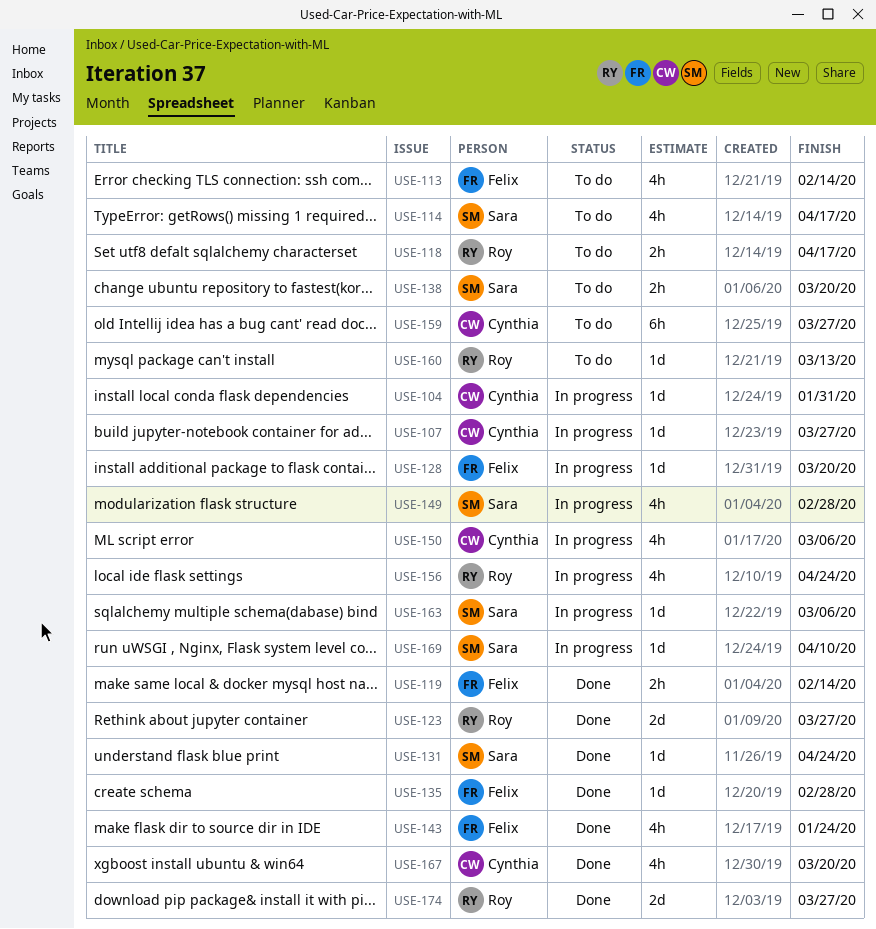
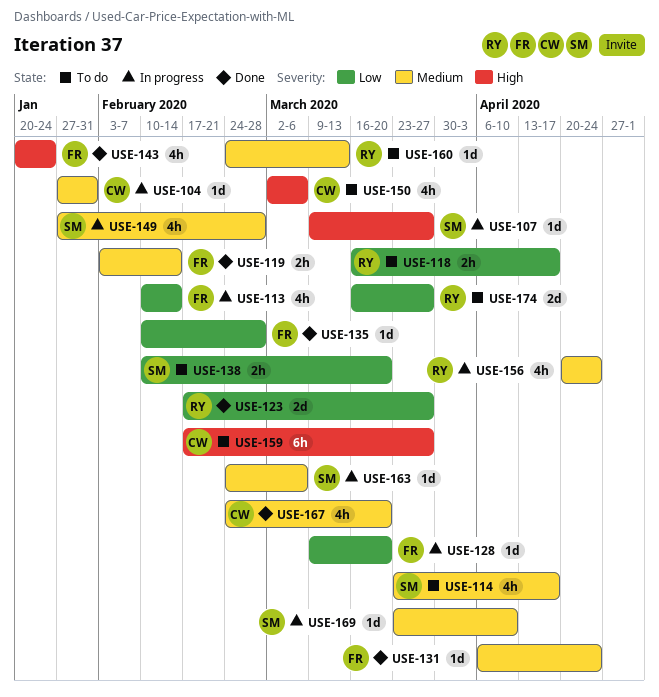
USE-107, owner: Cynthia -> Sara
USE-113, status: To do -> In progress
USE-131, owner: Sara -> Felix
USE-150, status: In progress -> To do
USE-174, status: Done -> To do

